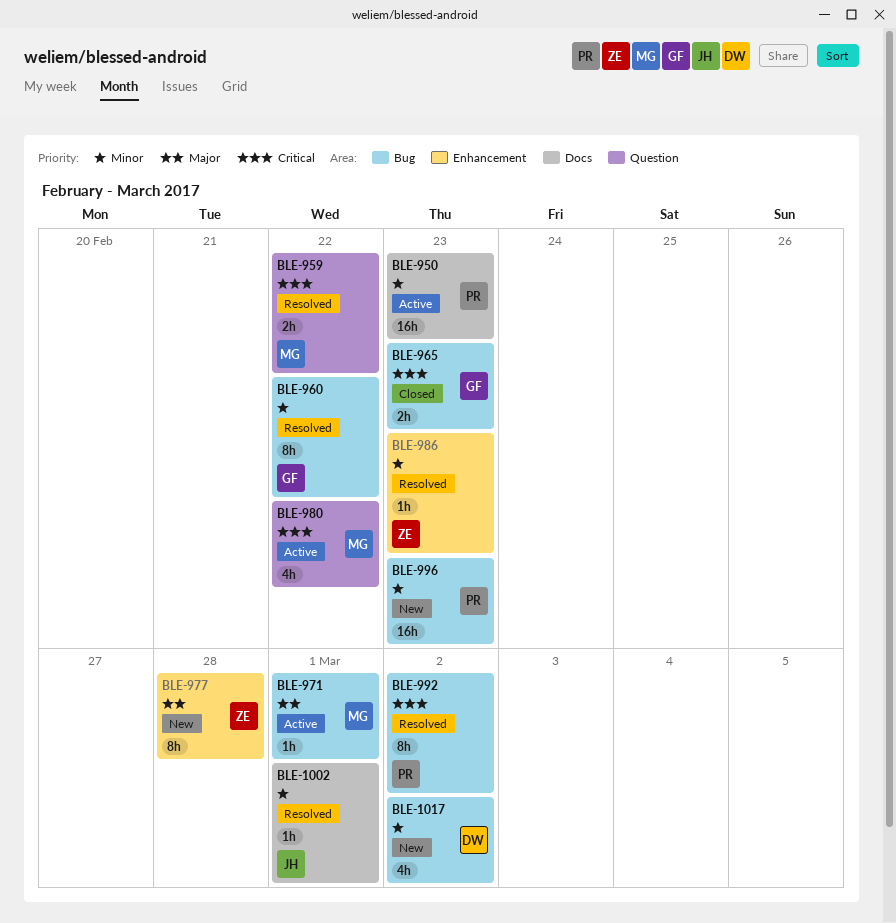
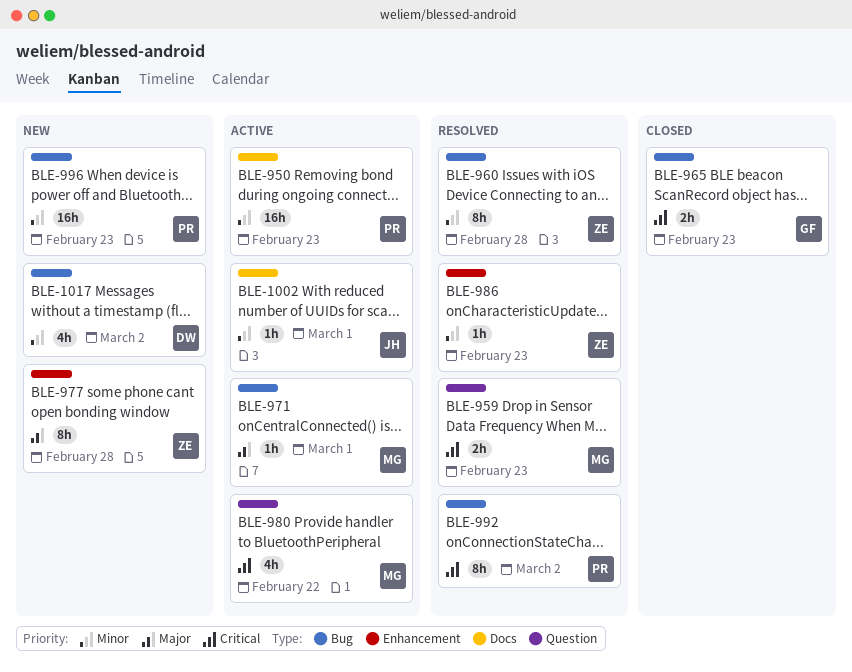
BLE-959, due: Feb 22 -> Feb 23
BLE-960, owner: GF -> ZE
BLE-960, due: Feb 22 -> Feb 28
BLE-1002, status: Resolved -> Active

